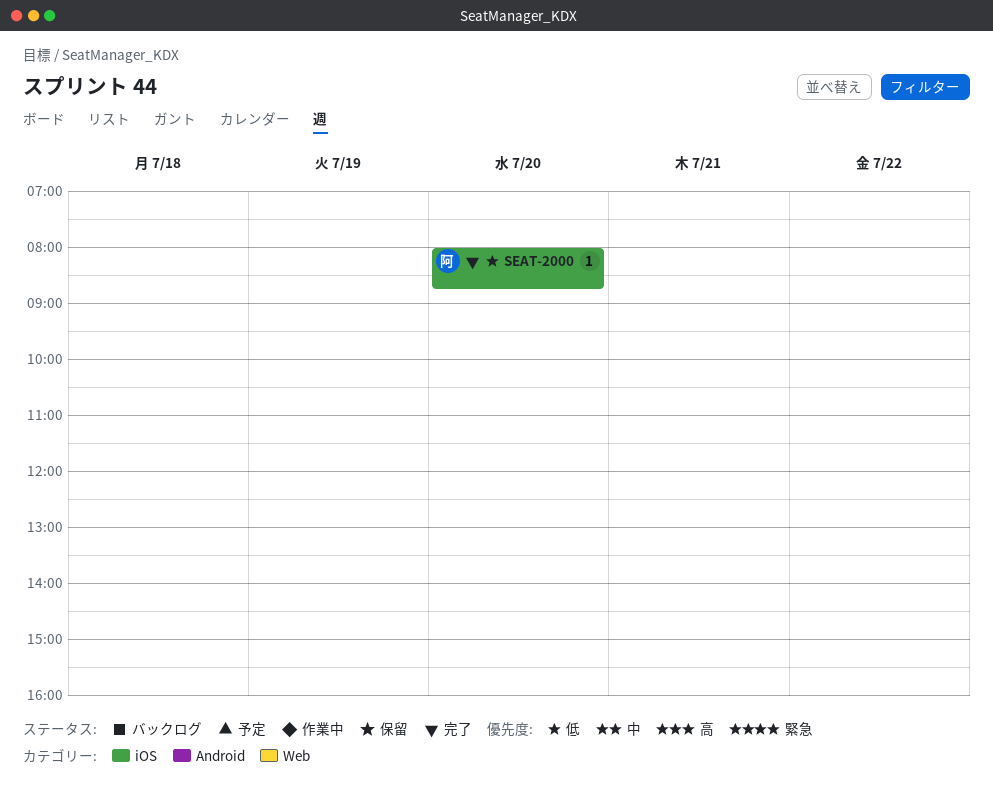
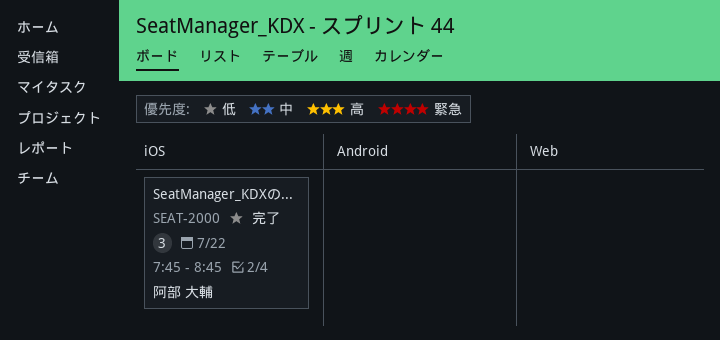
SEAT-2000, estimate: 1 -> 3
SEAT-2000, day: Jul 20 -> Jul 22
SEAT-2000, begins: 08:00 -> 07:45

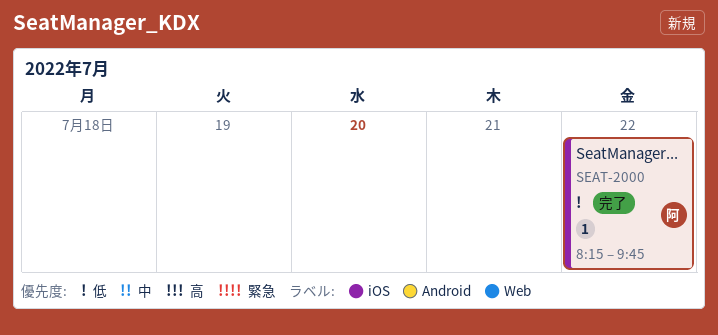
SEAT-2000, estimate: 3 -> 1
SEAT-2000, begins: 07:45 -> 08:15
SEAT-2000, ends: 08:45 -> 09:45

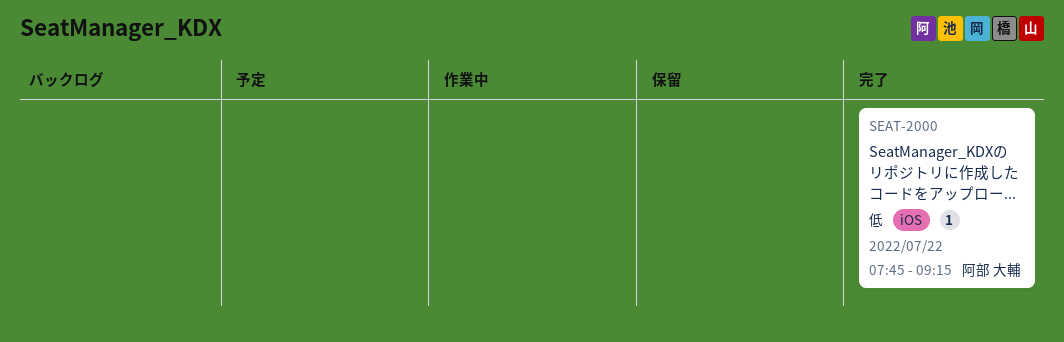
SEAT-2000, begins: 08:15 -> 07:45
SEAT-2000, ends: 09:45 -> 09:15

